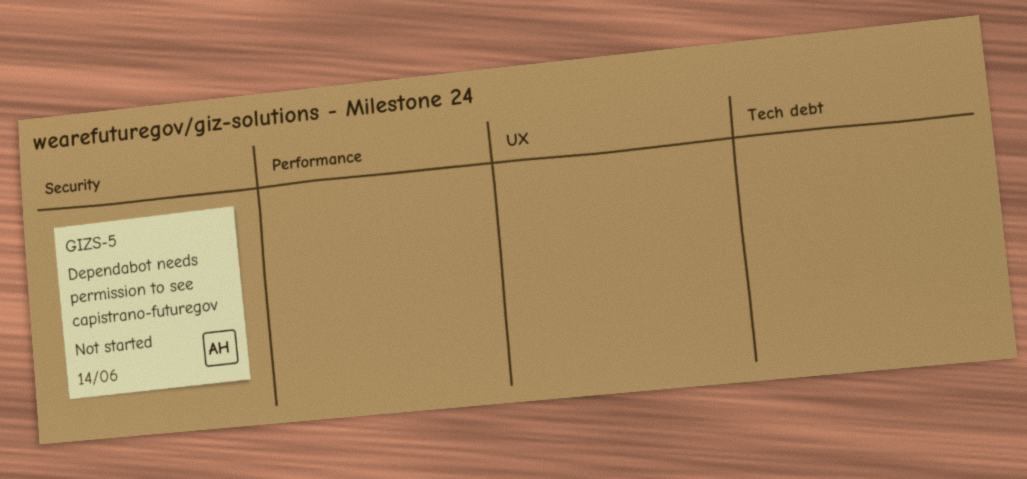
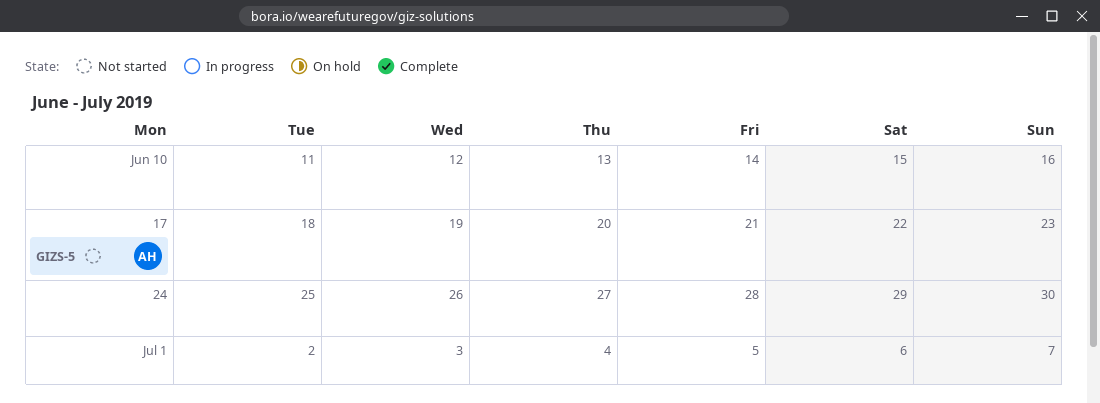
GIZS-5, due: Jun 14 -> Jun 17

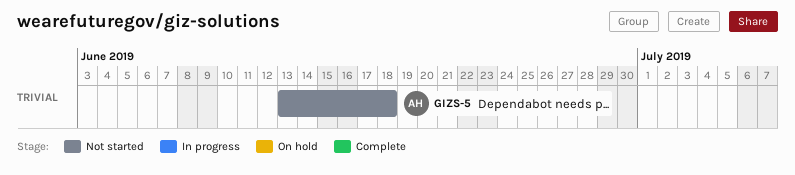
GIZS-5, due: Jun 17 -> Jun 18

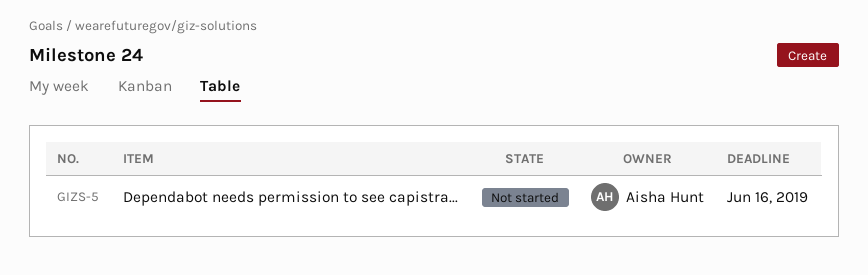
GIZS-5, due: Jun 18 -> Jun 16

